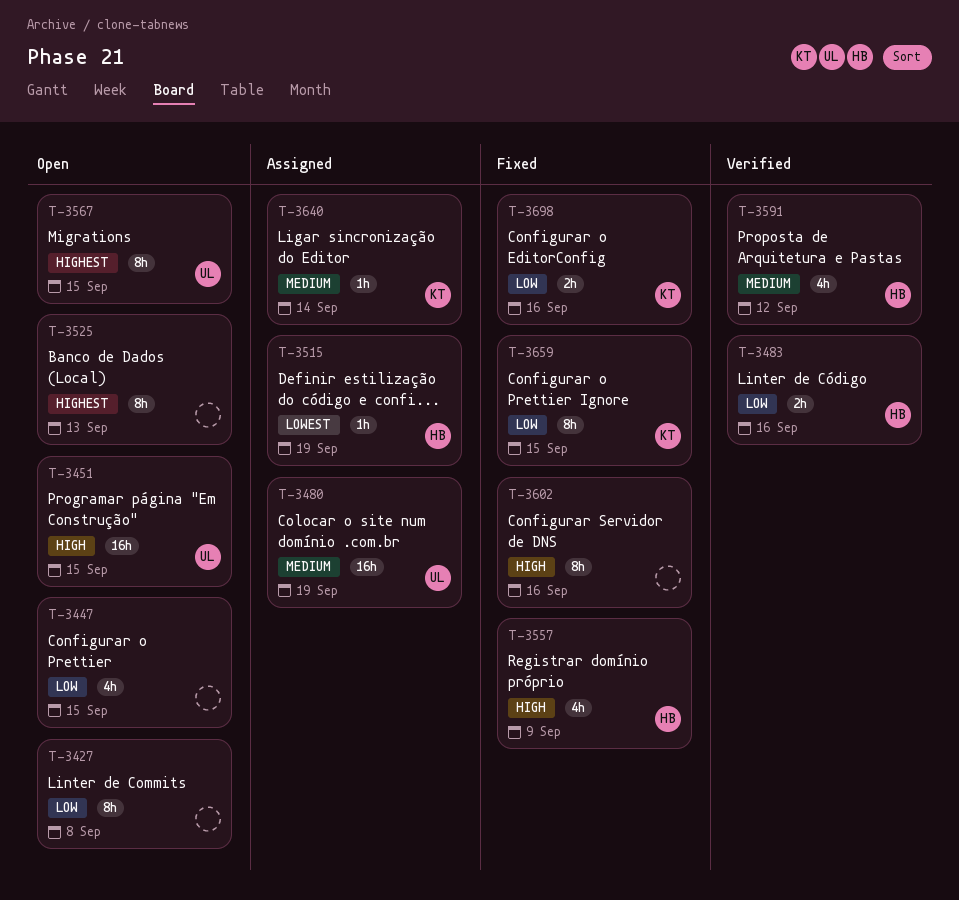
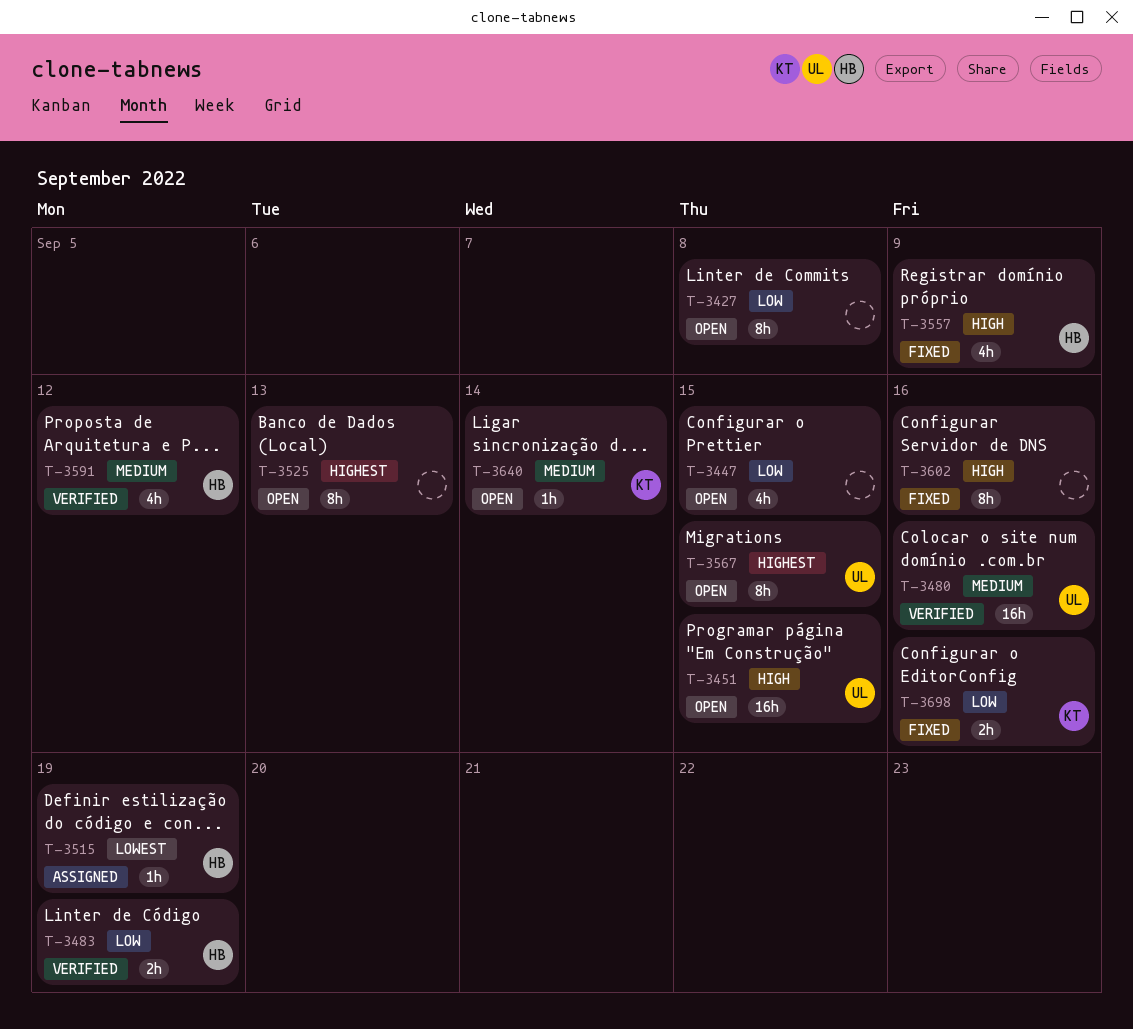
T-3480, status: Assigned -> Verified
T-3480, due: Sep 19 -> Sep 16
T-3483, due: Sep 16 -> Sep 19
T-3640, status: Assigned -> Open
T-3659: present -> none

